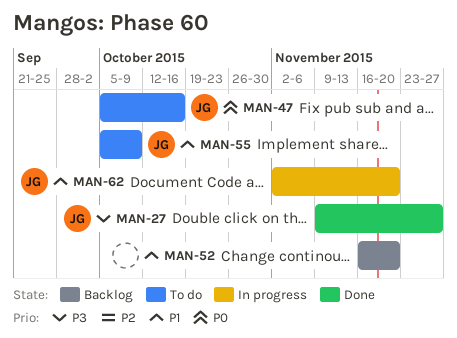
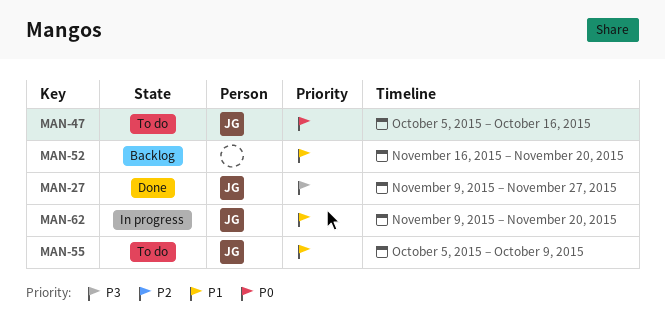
MAN-62, start: Nov 2 -> Nov 9

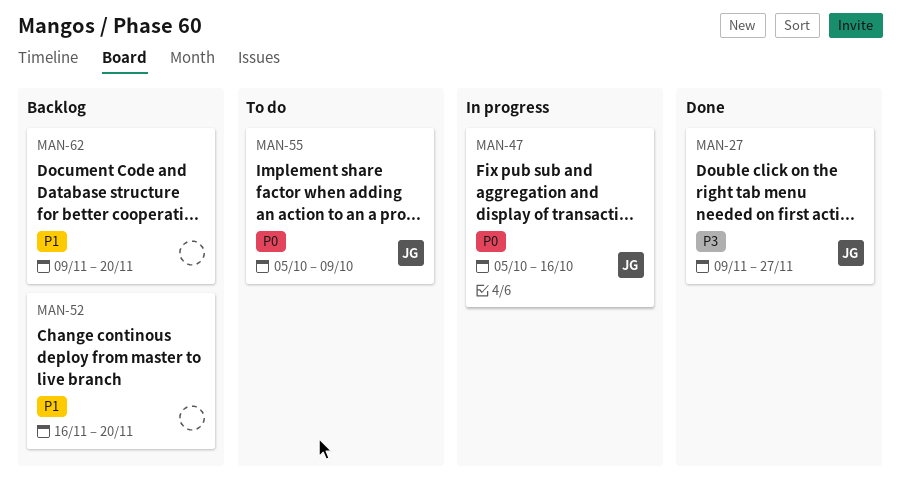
MAN-47, status: To do -> In progress
MAN-55, priority: P1 -> P0
MAN-62, status: In progress -> Backlog
MAN-62, owner: JG -> none

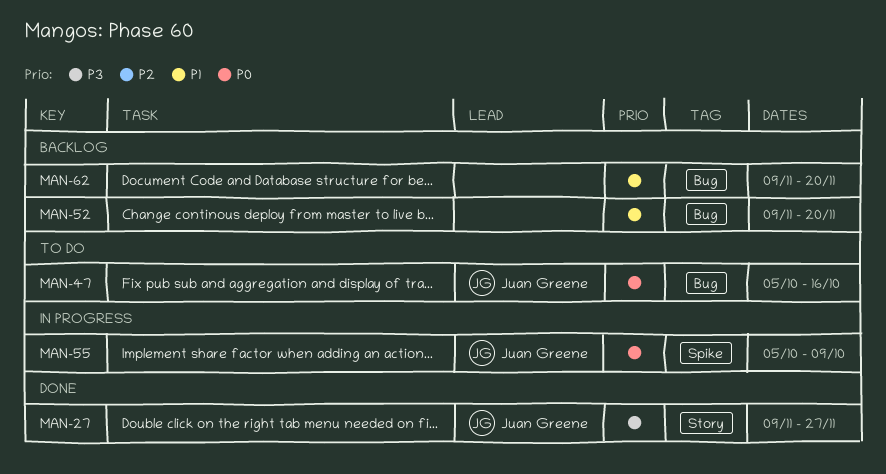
MAN-47, status: In progress -> To do
MAN-52, start: Nov 16 -> Nov 9
MAN-55, status: To do -> In progress

